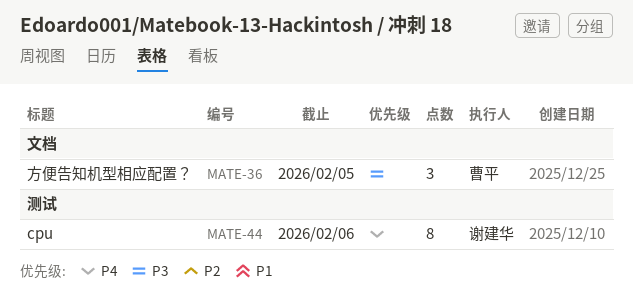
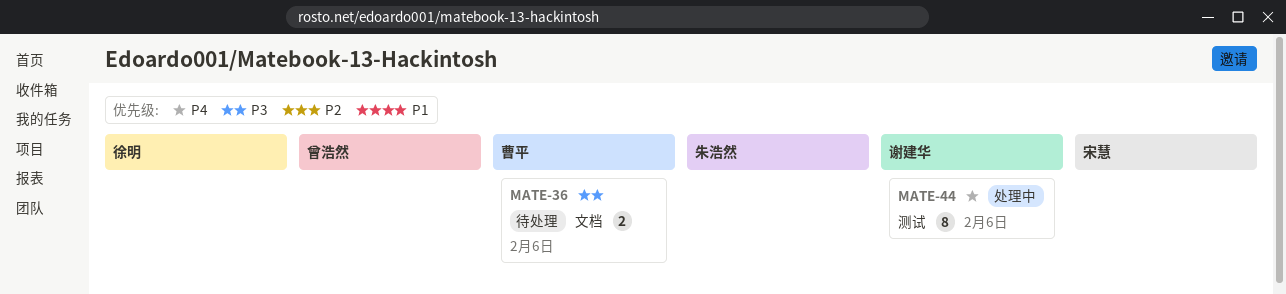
MATE-36, estimate: 3 -> 2
MATE-36, due: Feb 5 -> Feb 6

